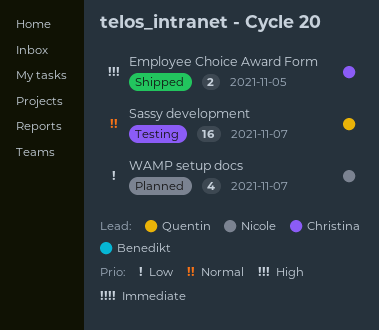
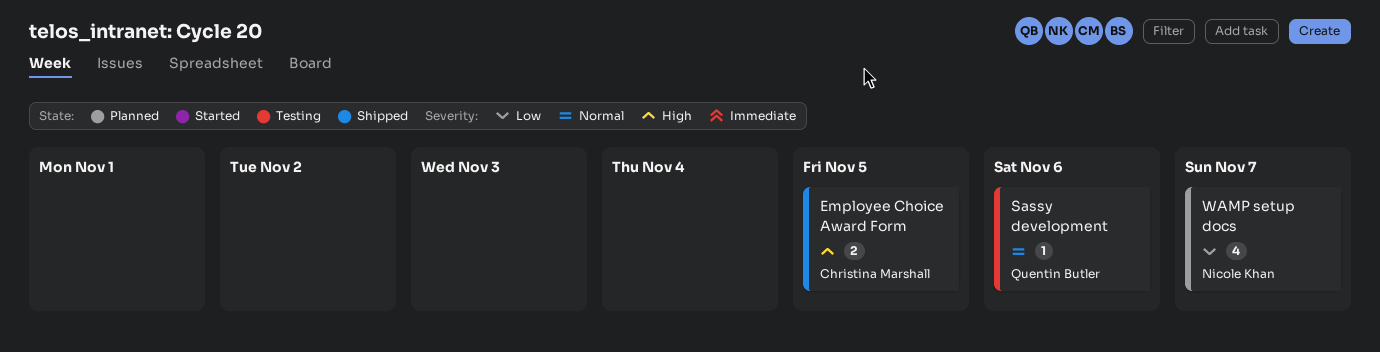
Sassy development, estimate: 16 -> 1
Sassy development, due: Nov 7 -> Nov 6

